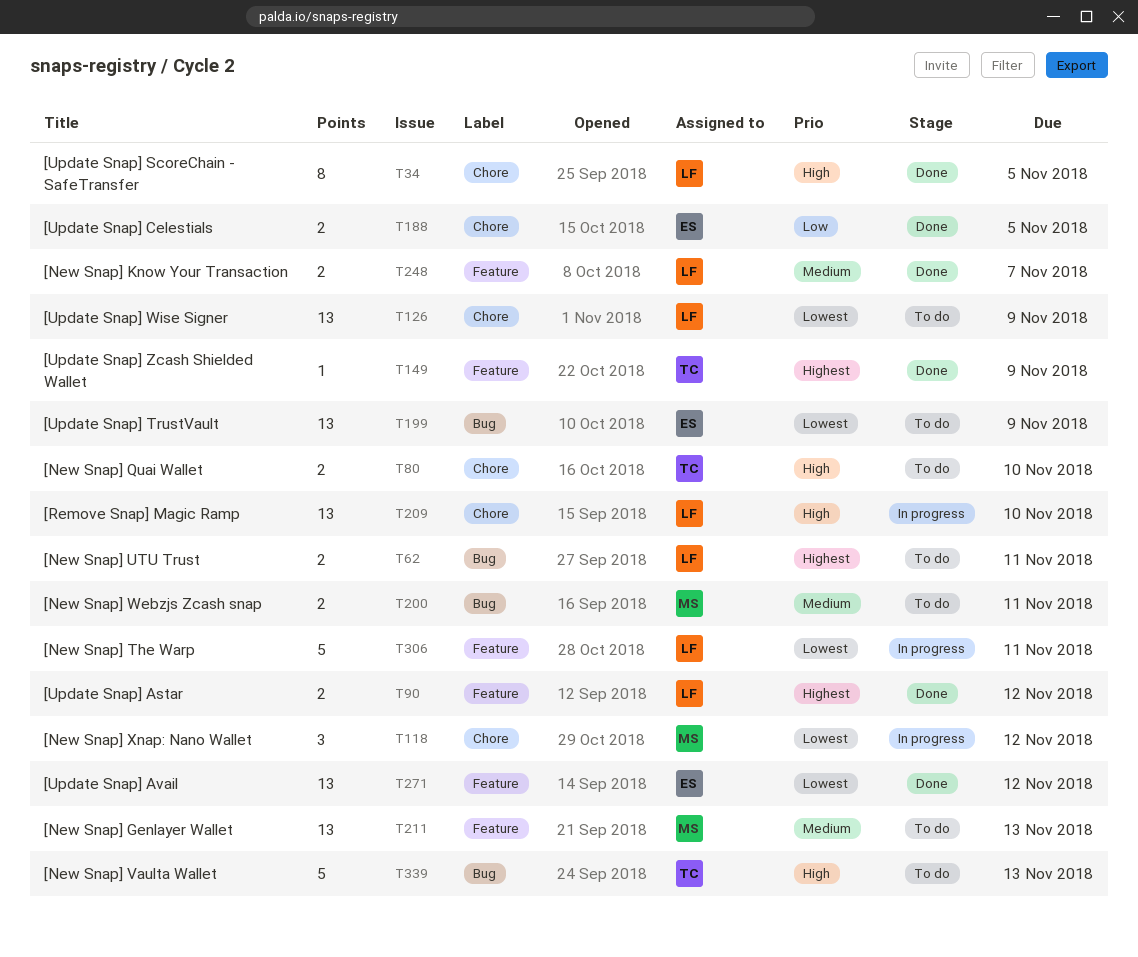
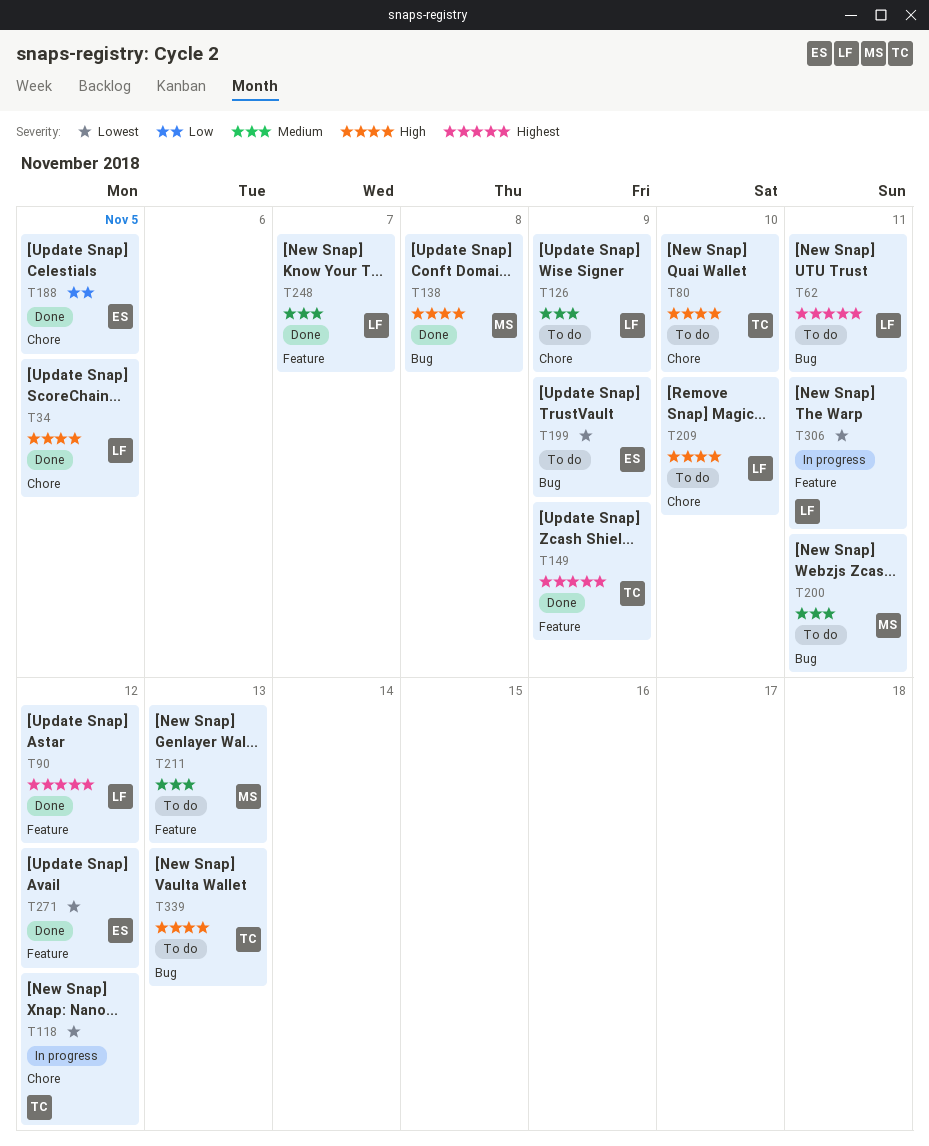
T118, owner: MS -> TC
T126, priority: Lowest -> Medium
T138: none -> present
T209, status: In progress -> To do

